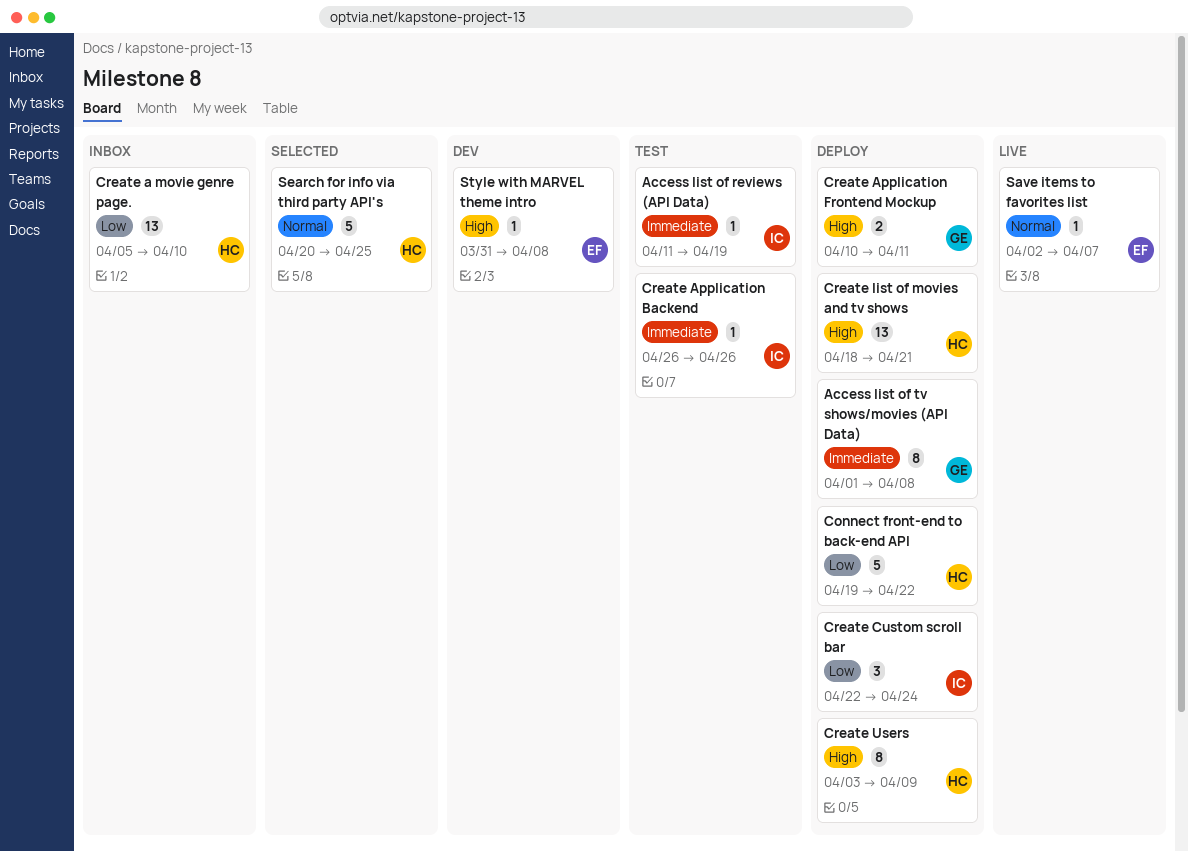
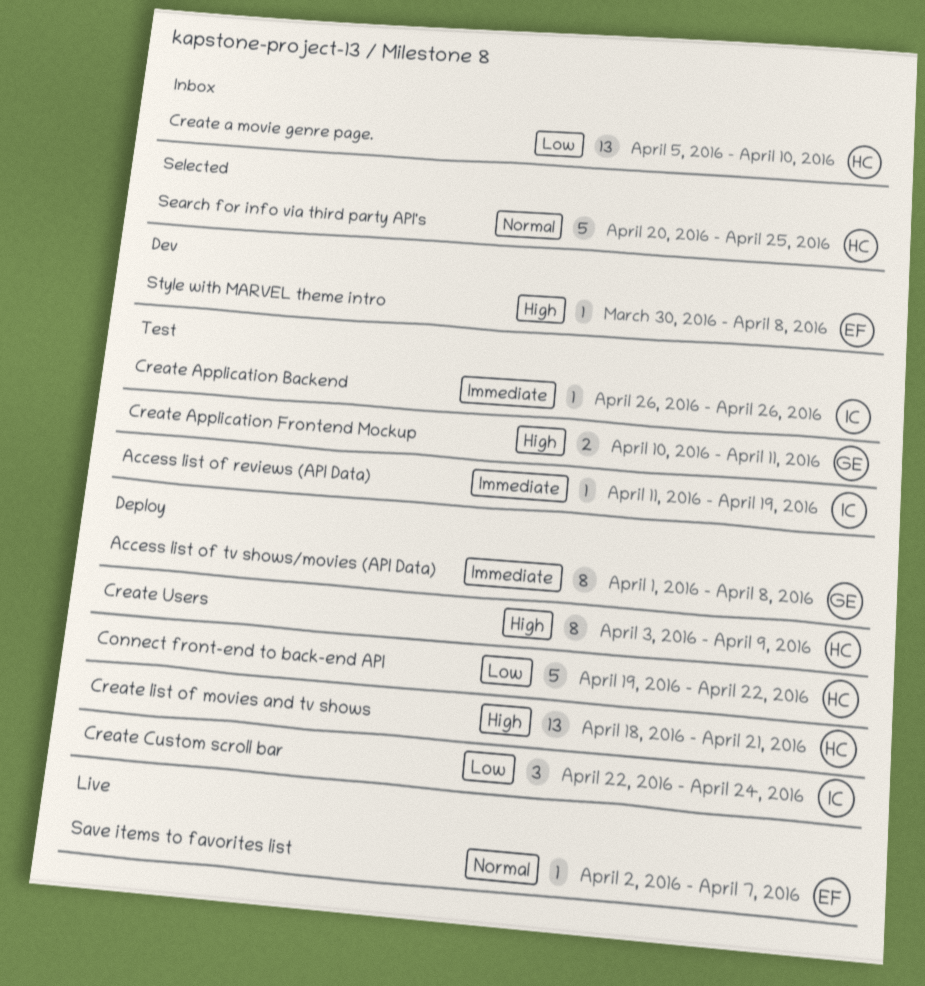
Create Application Frontend Mockup, status: Deploy -> Test
Style with MARVEL theme intro, start: Mar 31 -> Mar 30

